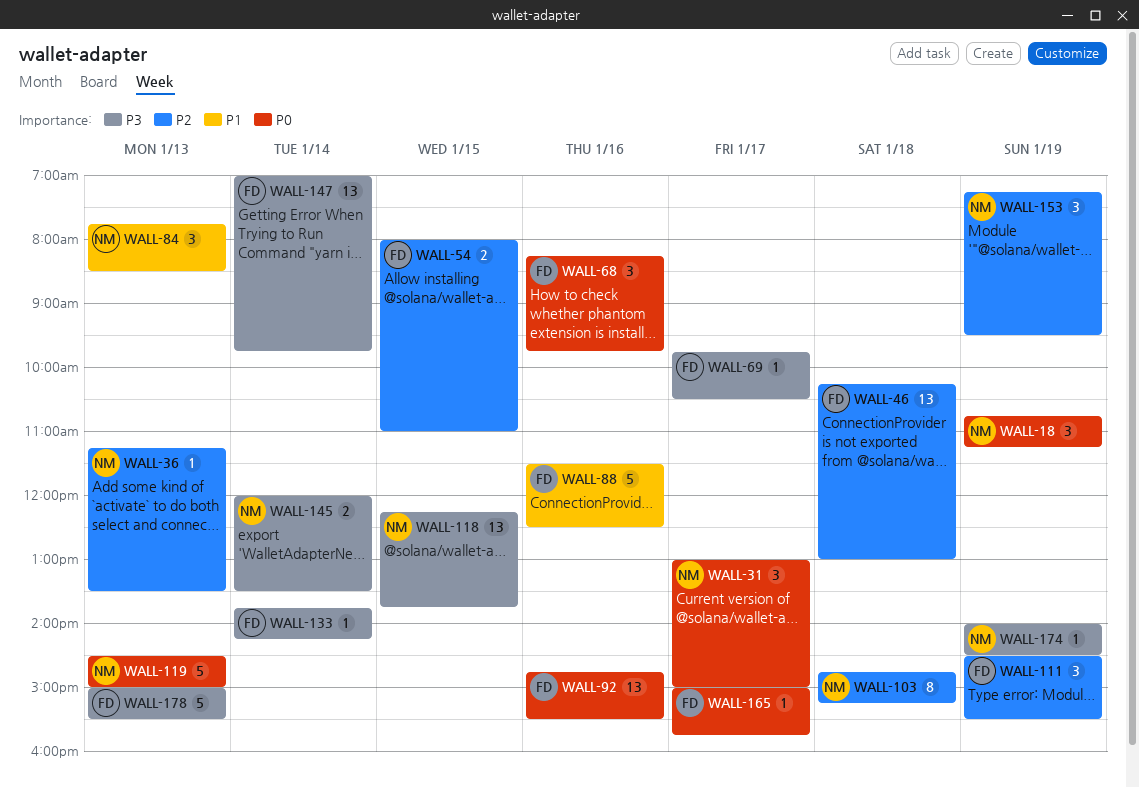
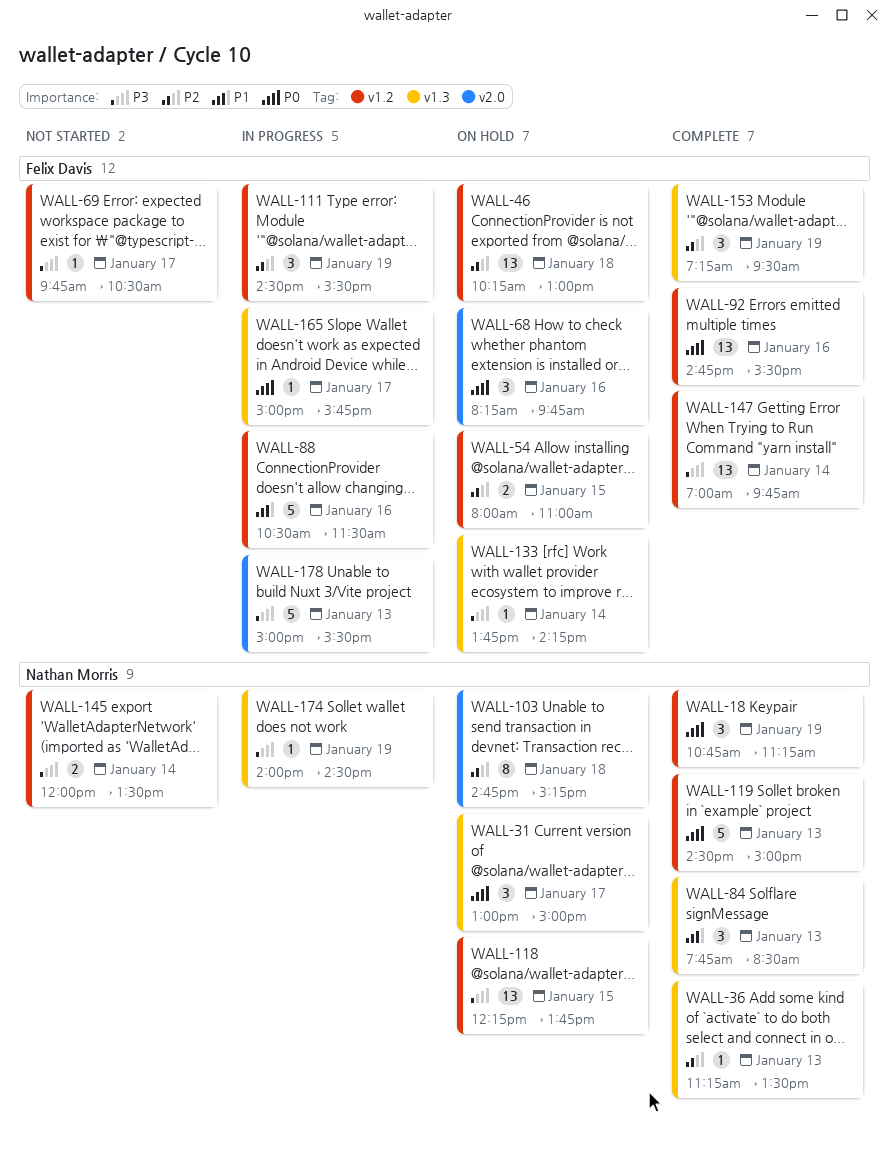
WALL-88, begins: 11:30 -> 10:30
WALL-88, ends: 12:30 -> 11:30
WALL-153, owner: Nathan Morris -> Felix Davis

